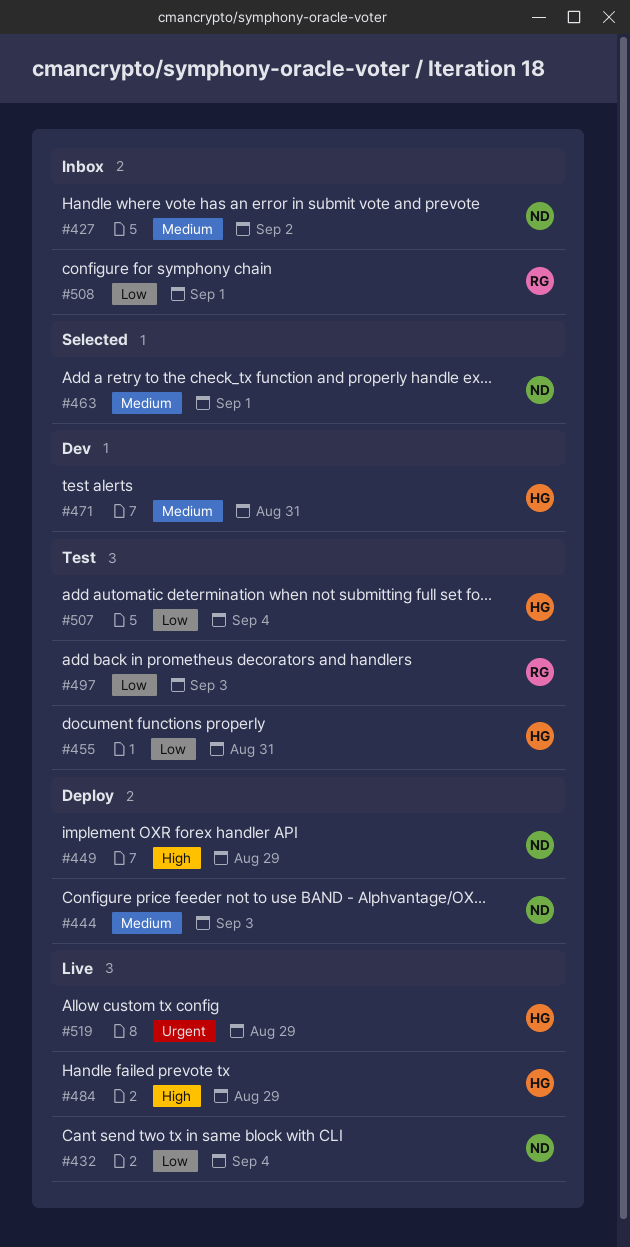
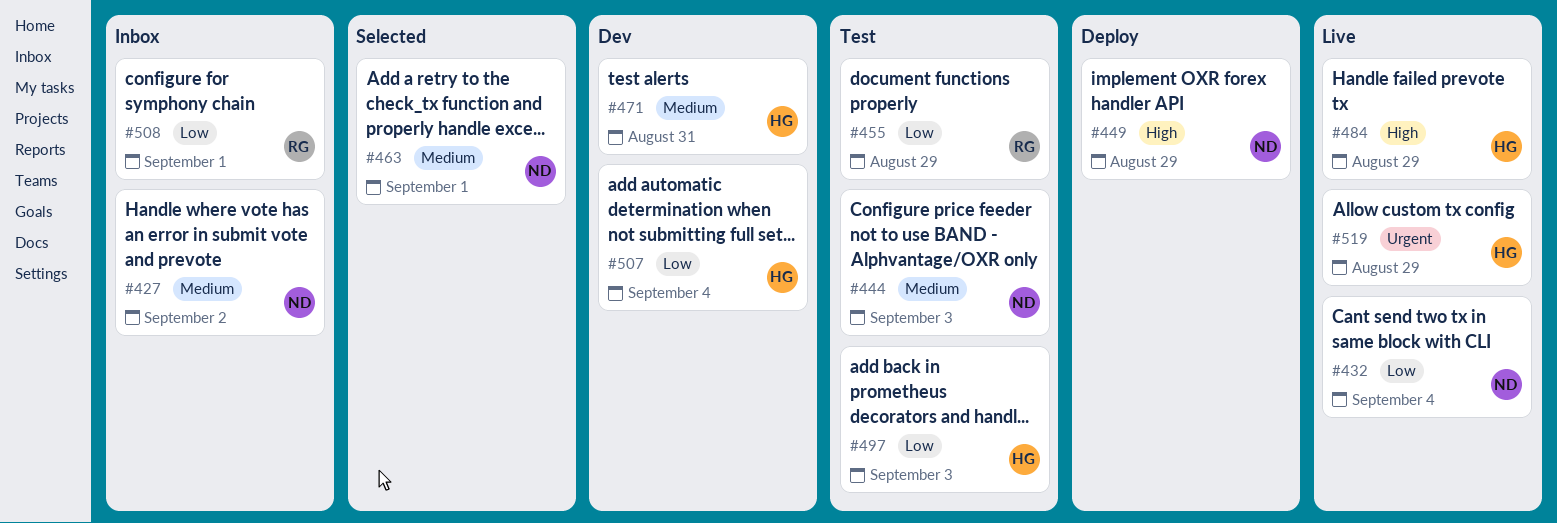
#444, status: Deploy -> Test
#455, owner: HG -> RG
#455, due: Aug 31 -> Aug 29
#497, owner: RG -> HG
#507, status: Test -> Dev

